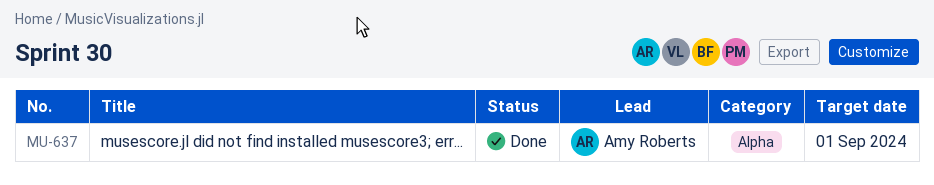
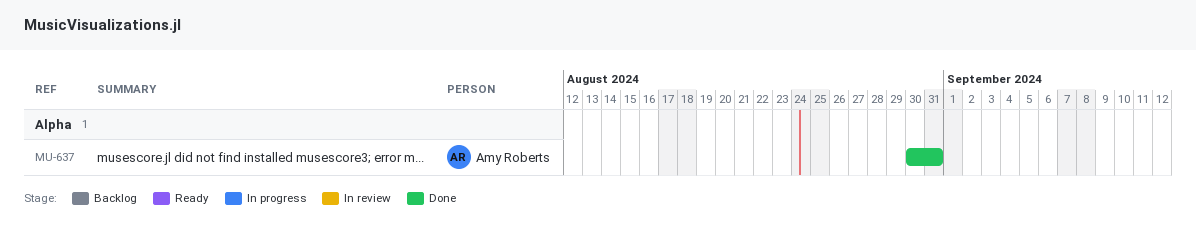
MU-637, due: Sep 1 -> Aug 31

